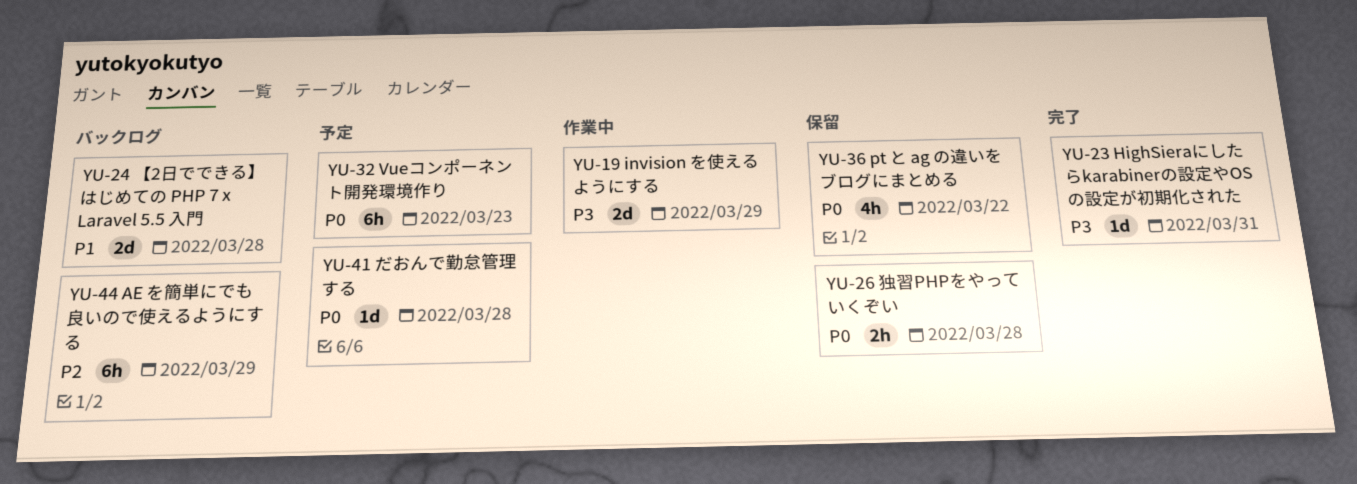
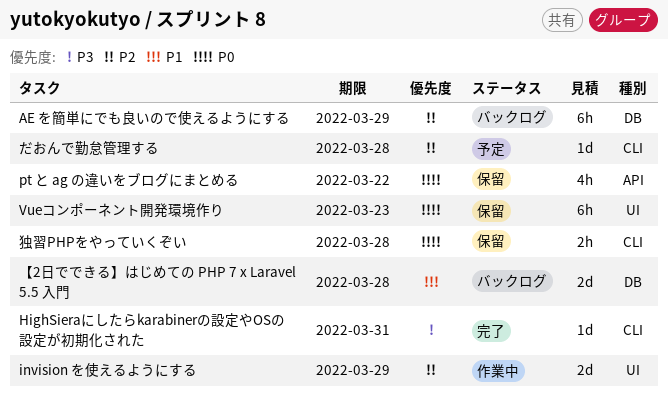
invision を使えるようにする, priority: P3 -> P2
Vueコンポーネント開発環境作り, status: 予定 -> 保留
だおんで勤怠管理する, priority: P0 -> P2

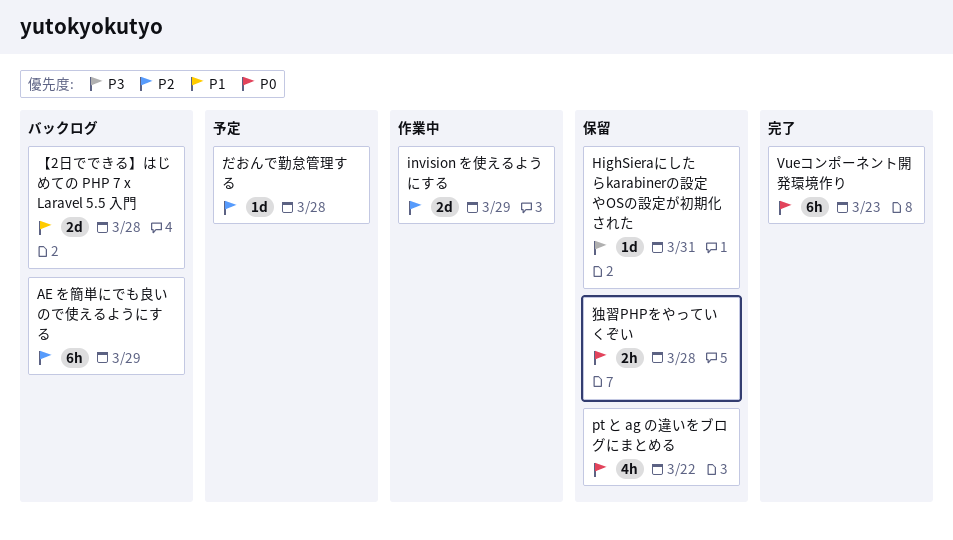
HighSieraにしたらkarabinerの設定やOSの設定が初期化された, status: 完了 -> 保留
Vueコンポーネント開発環境作り, status: 保留 -> 完了

